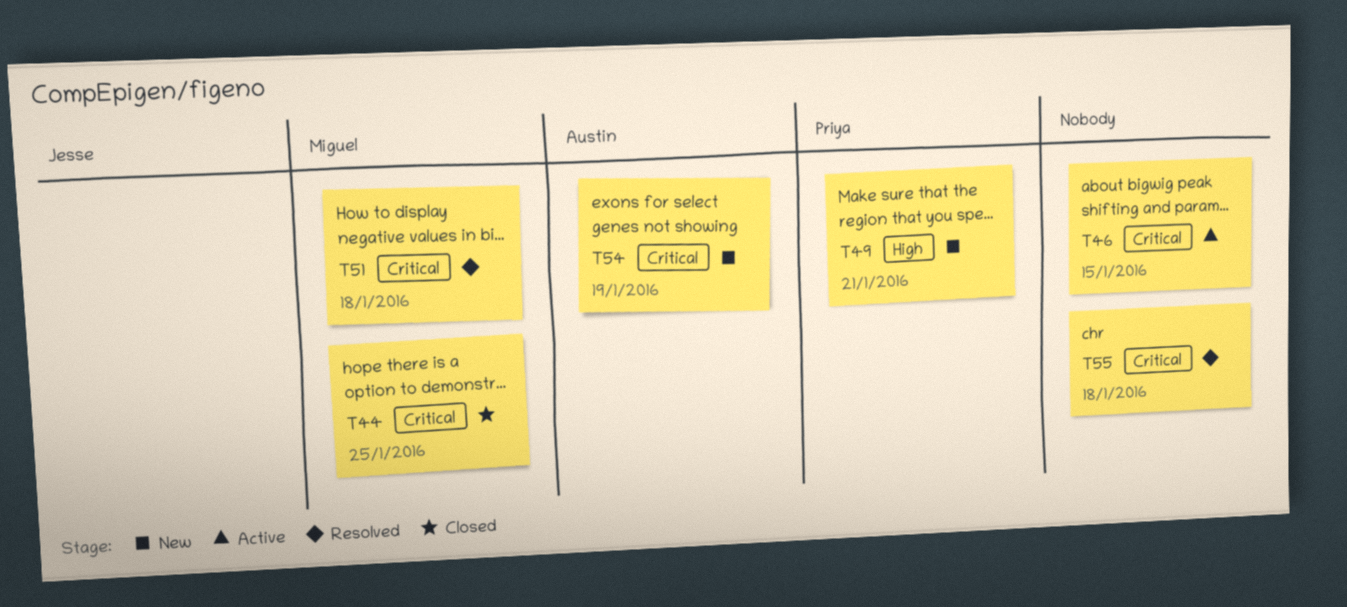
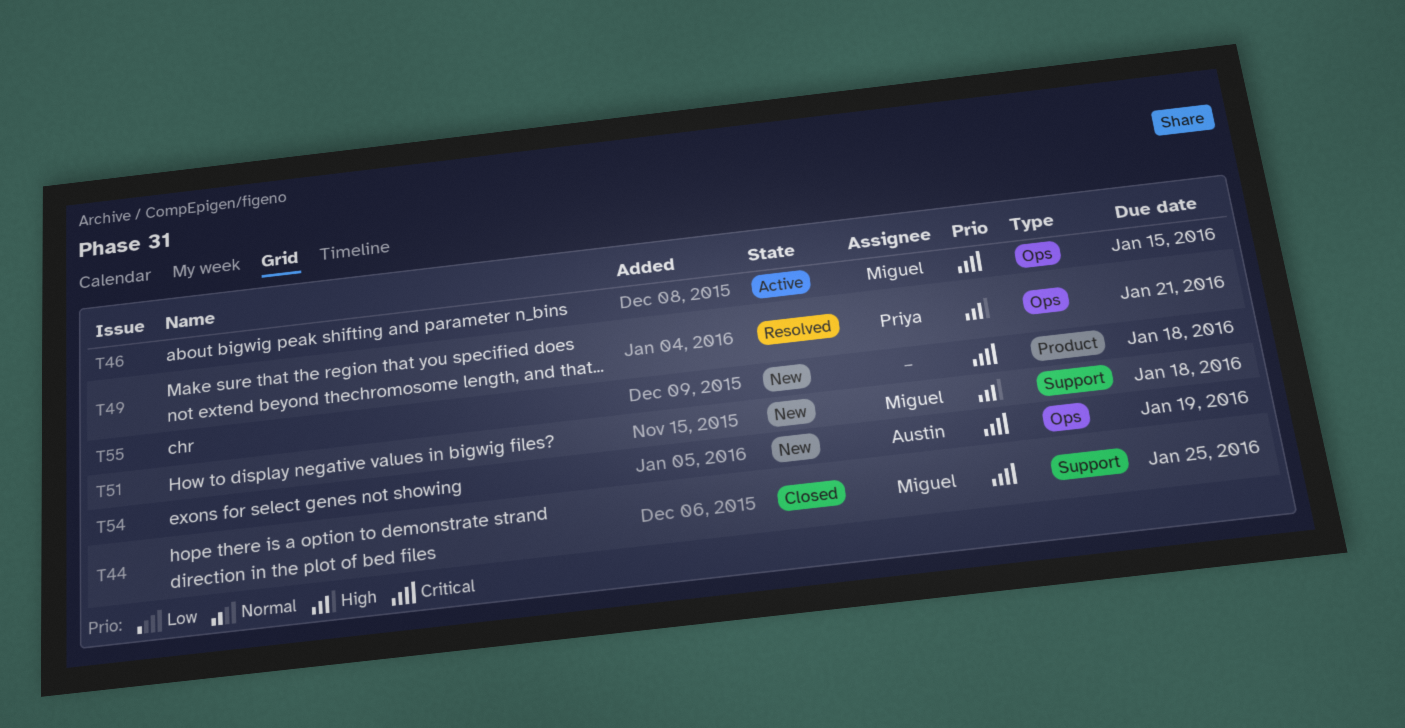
T46, owner: none -> Miguel
T49, status: New -> Resolved
T51, status: Resolved -> New
T51, priority: Critical -> High
T55, status: Resolved -> New

